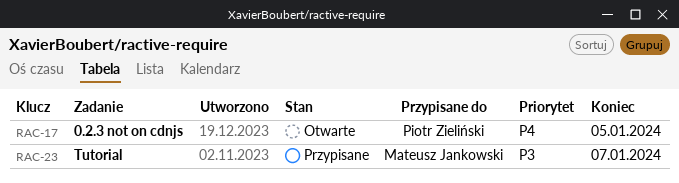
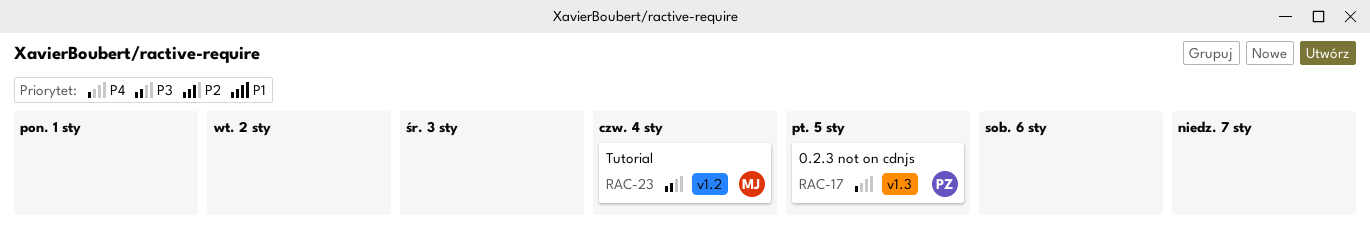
RAC-23, due: Jan 7 -> Jan 4

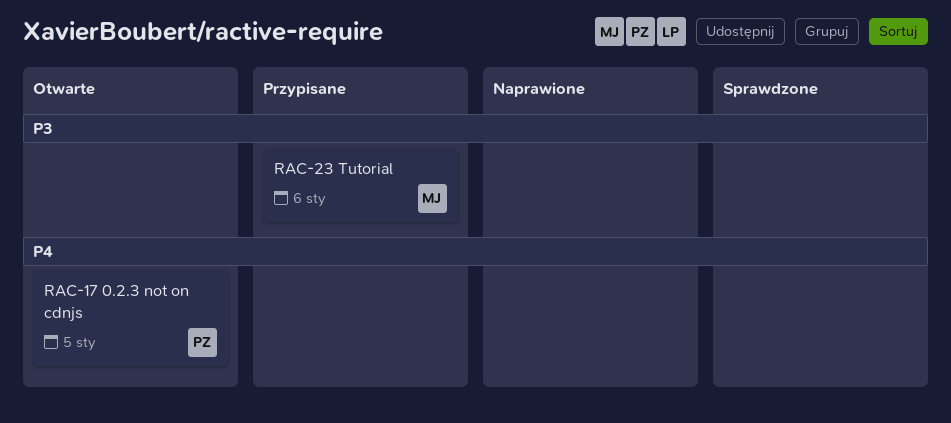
RAC-23, due: Jan 4 -> Jan 6

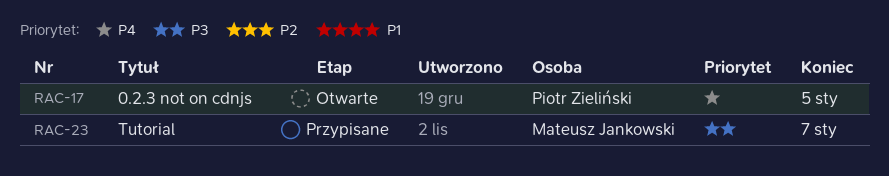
RAC-23, due: Jan 6 -> Jan 7

